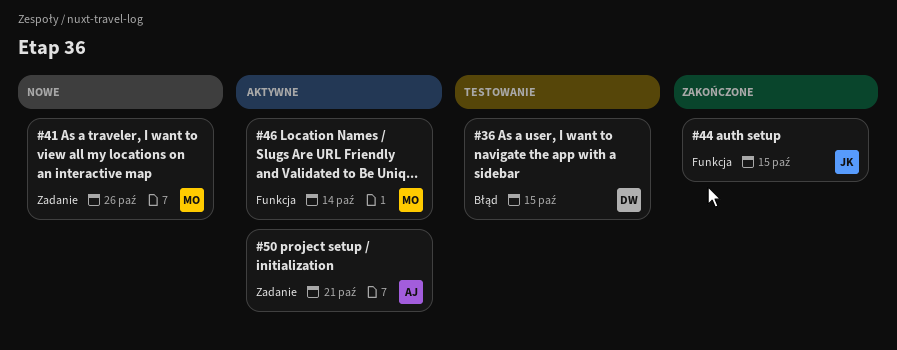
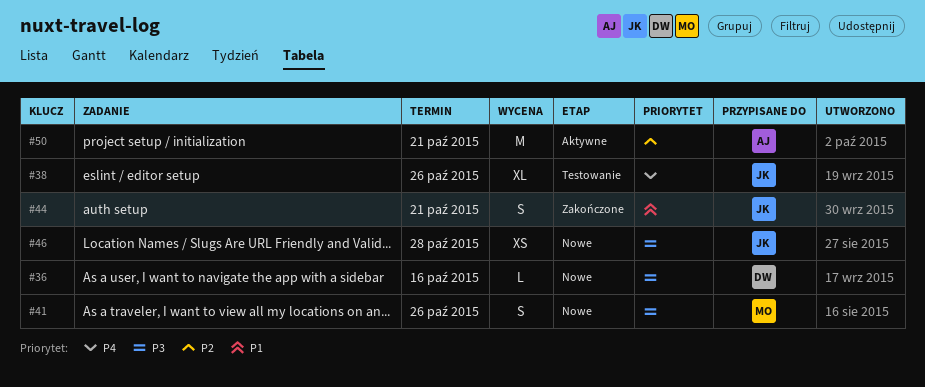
#36, status: Testowanie -> Nowe
#36, due: Oct 15 -> Oct 16
#38: none -> present
#44, due: Oct 15 -> Oct 21
#46, status: Aktywne -> Nowe
#46, owner: MO -> JK
#46, due: Oct 14 -> Oct 28

